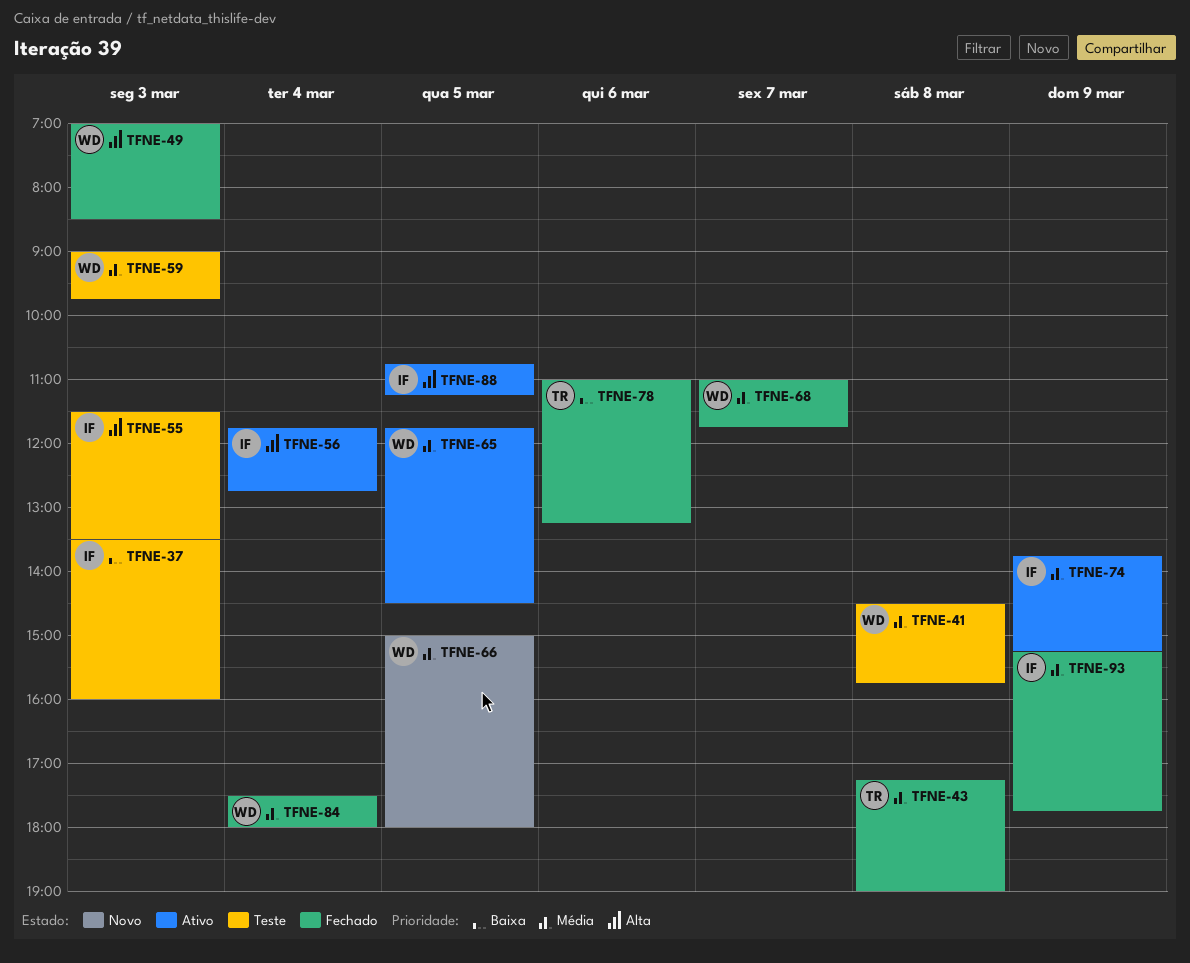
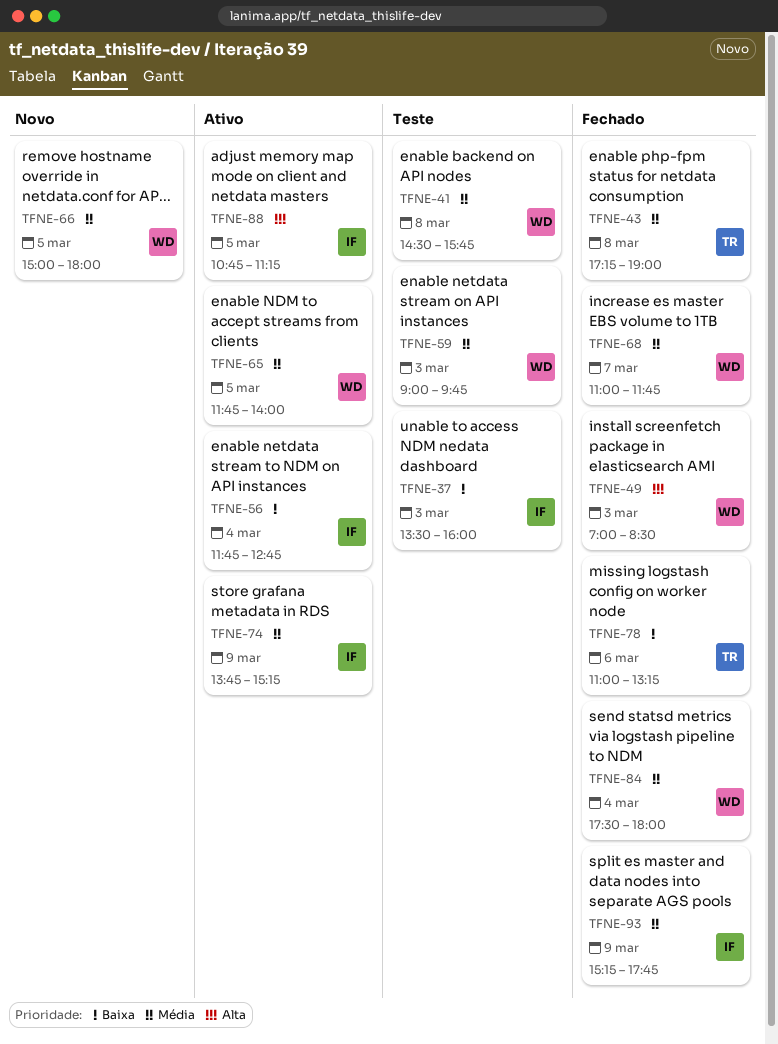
TFNE-55: present -> none
TFNE-56, priority: Alta -> Baixa
TFNE-65, ends: 14:30 -> 14:00

